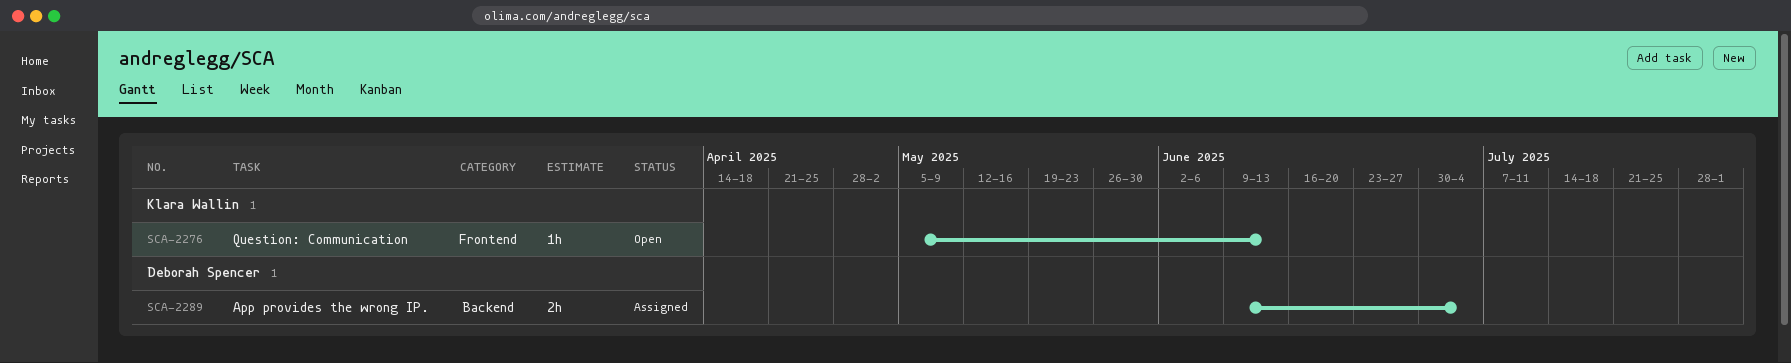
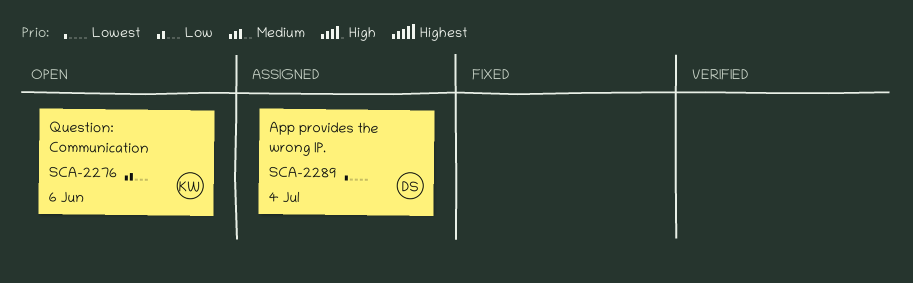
SCA-2276, due: Jun 13 -> Jun 6

